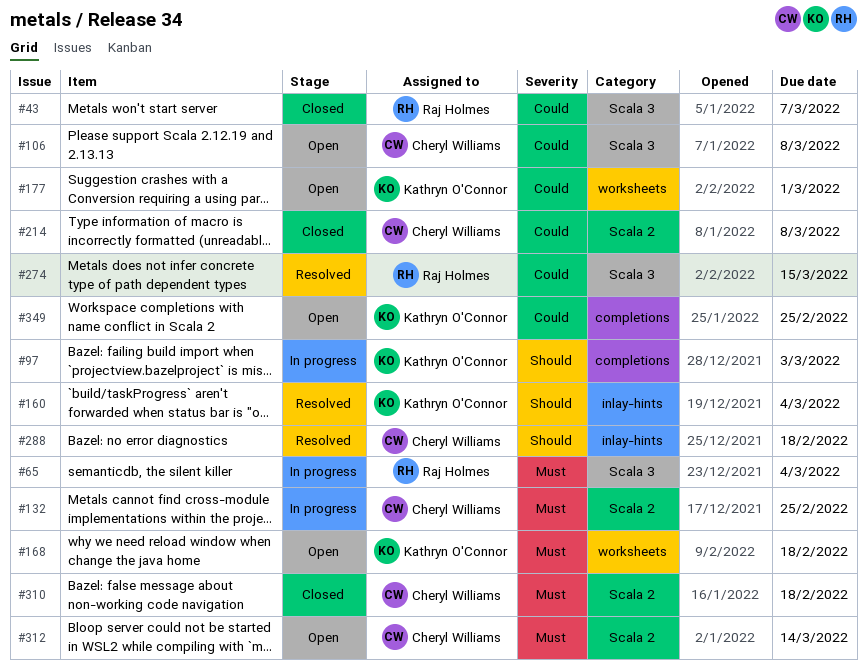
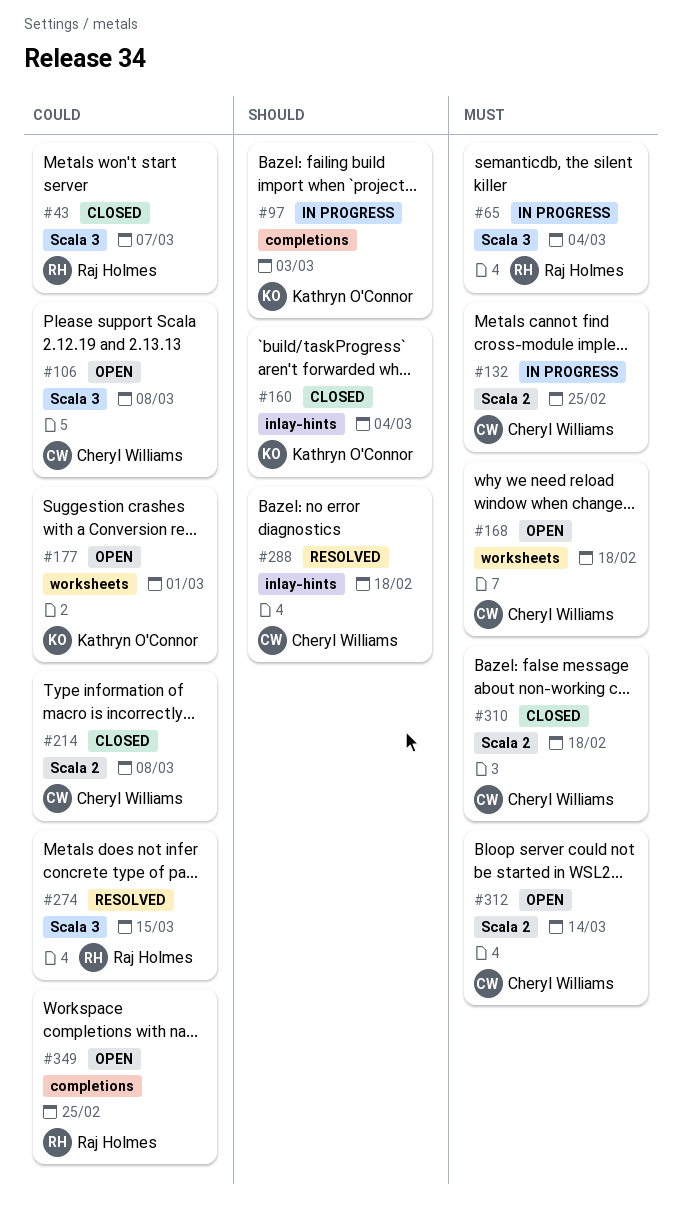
#160, status: Resolved -> Closed
#168, owner: Kathryn O'Connor -> Cheryl Williams
#349, owner: Kathryn O'Connor -> Raj Holmes

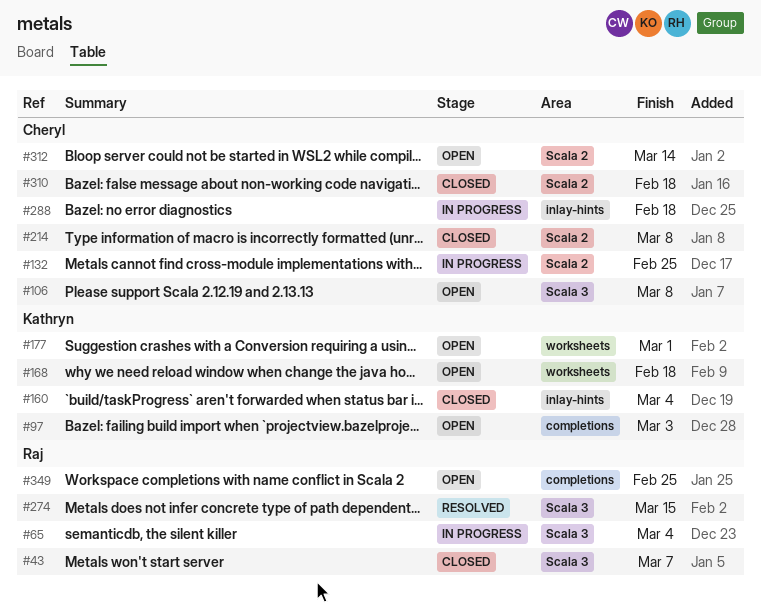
#97, status: In progress -> Open
#168, owner: Cheryl Williams -> Kathryn O'Connor
#288, status: Resolved -> In progress

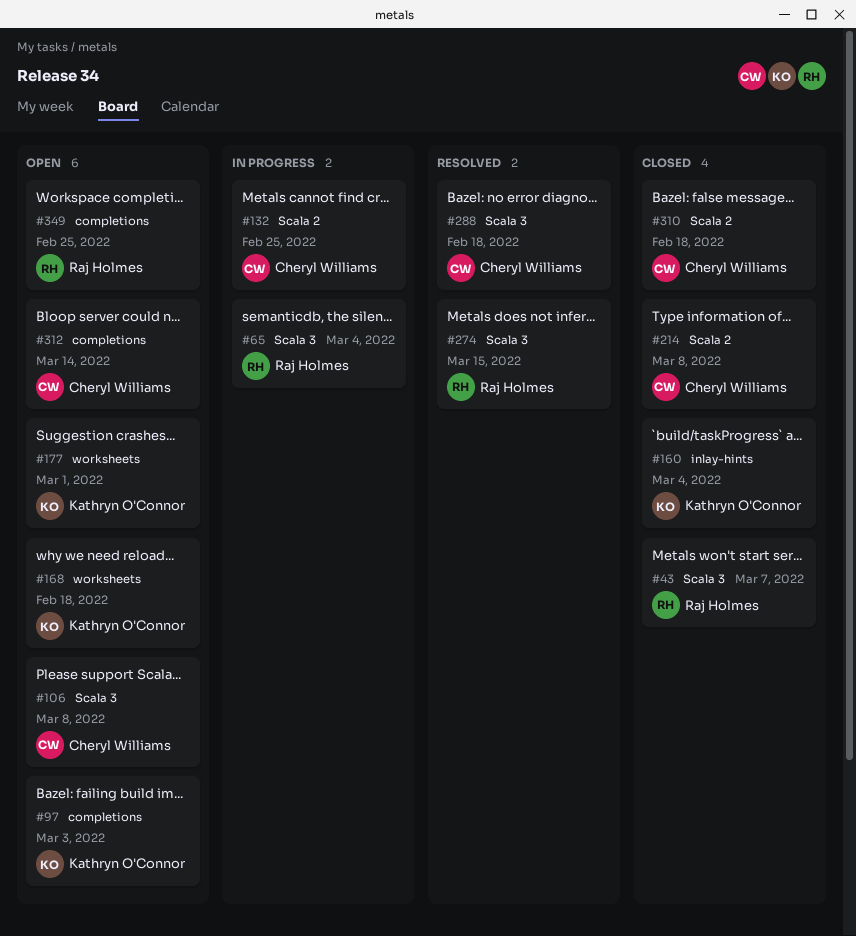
#288, status: In progress -> Resolved
#288, label: inlay-hints -> Scala 3
#312, label: Scala 2 -> completions

